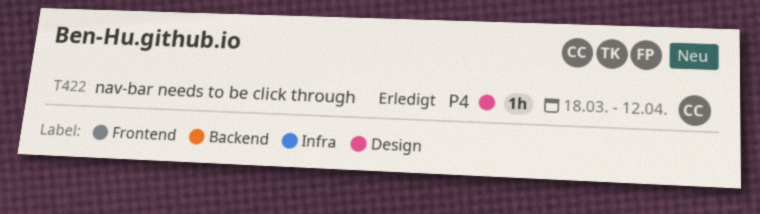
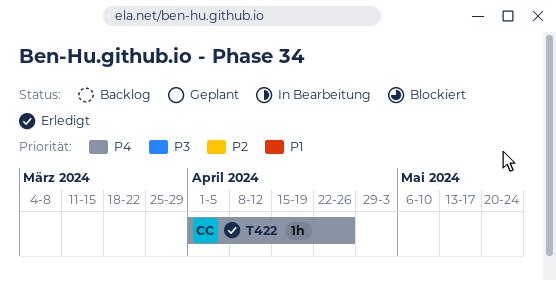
T422, start: Mar 18 -> Apr 1
T422, due: Apr 12 -> Apr 26

